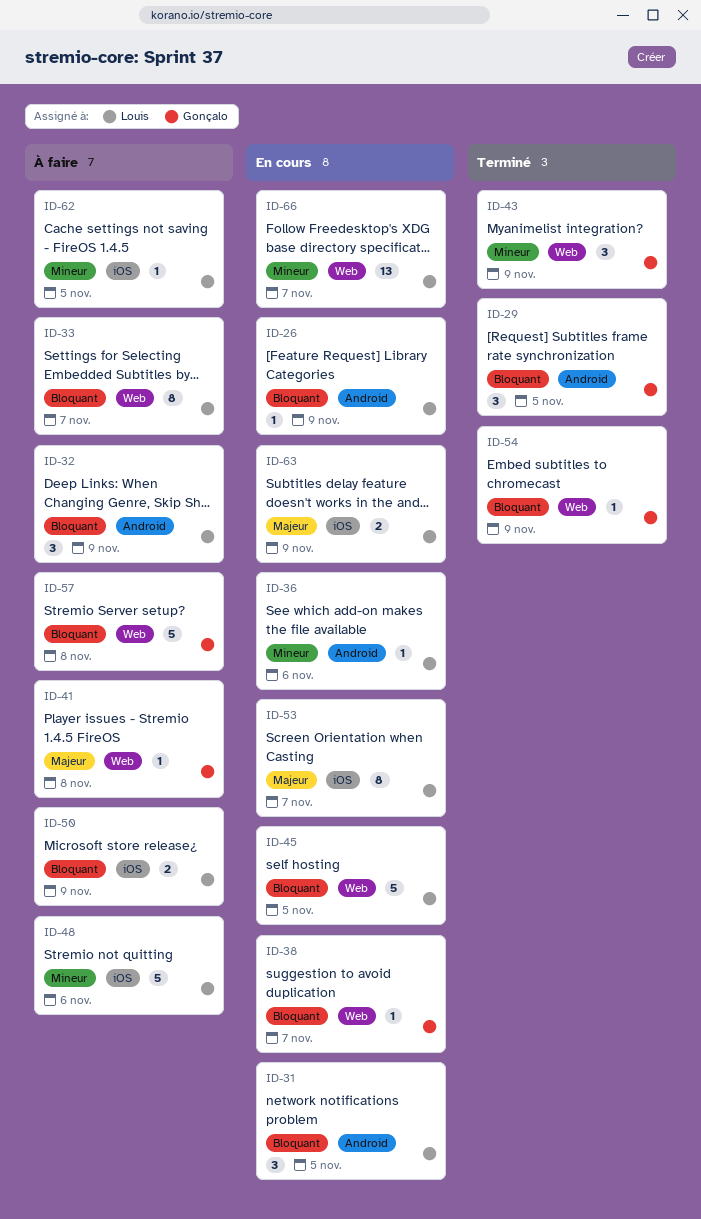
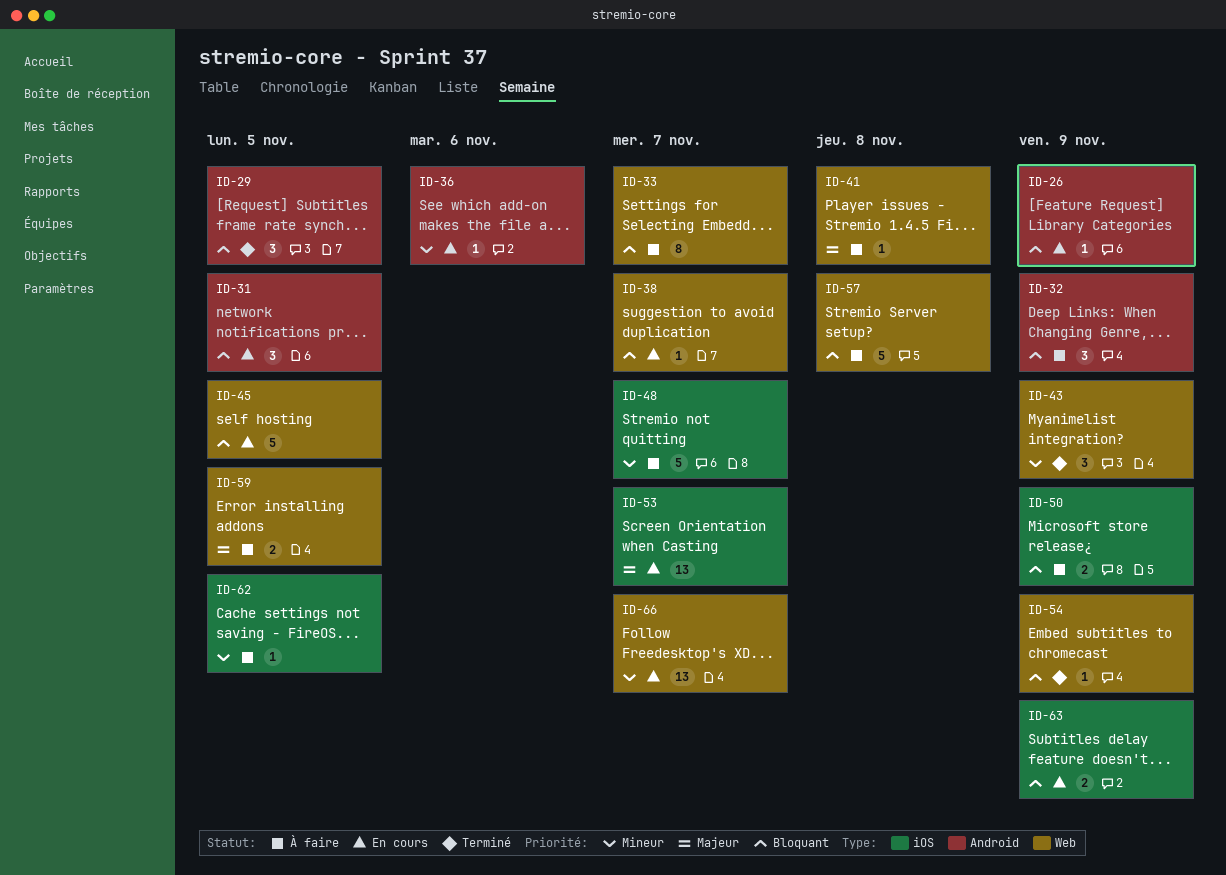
ID-48, due: Nov 6 -> Nov 7
ID-53, estimate: 8 -> 13
ID-59: none -> present
ID-63, priority: Majeur -> Bloquant

